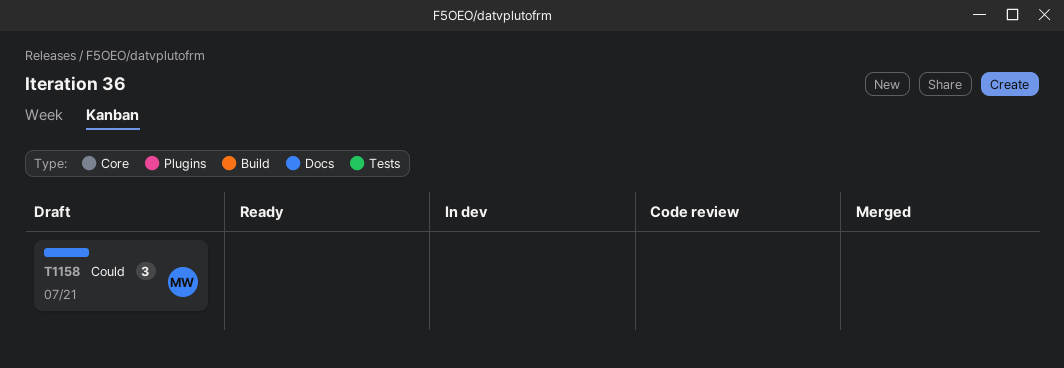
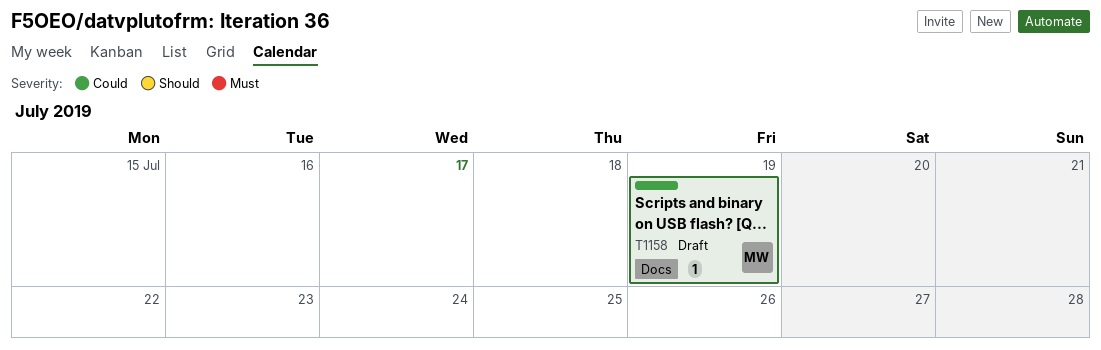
T1158, estimate: 3 -> 1
T1158, due: Jul 21 -> Jul 19

